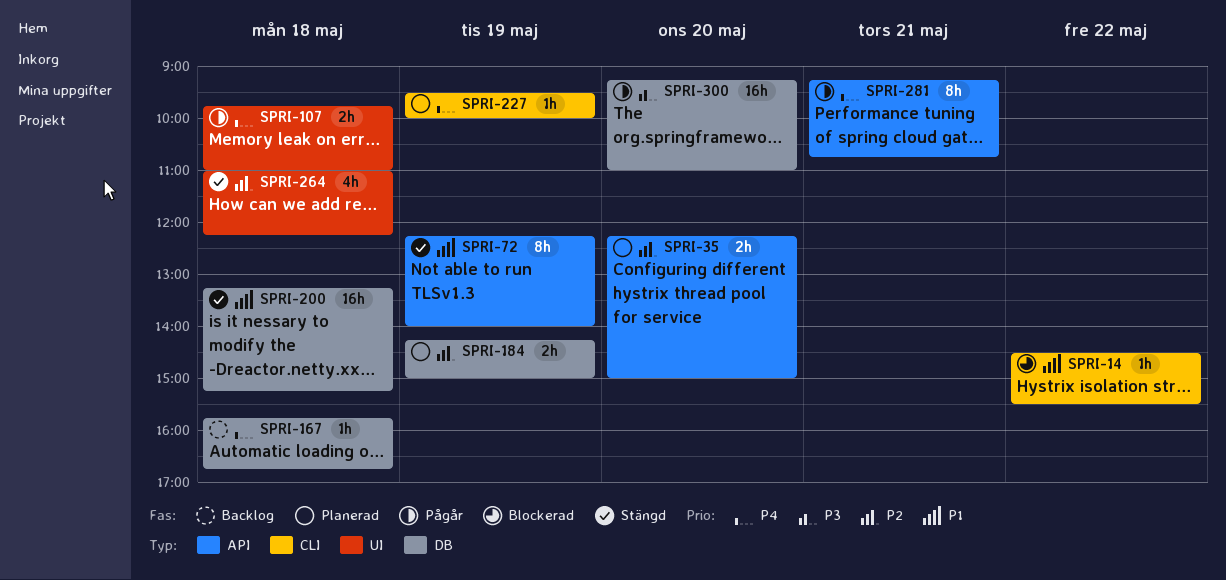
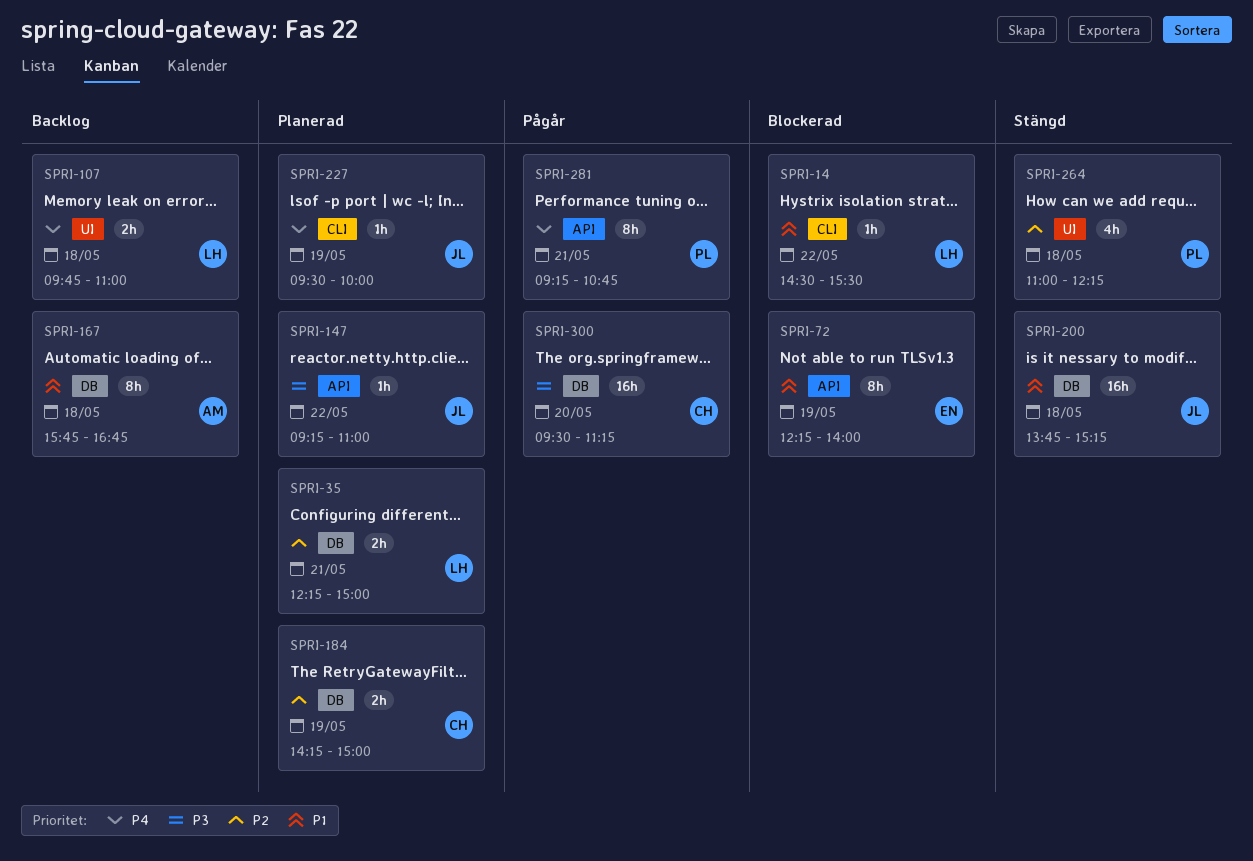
SPRI-35, label: API -> DB
SPRI-35, day: May 20 -> May 21
SPRI-72, status: Stängd -> Blockerad
SPRI-107, status: Pågår -> Backlog
SPRI-147: none -> present
SPRI-167, priority: P4 -> P1
SPRI-167, estimate: 1h -> 8h
SPRI-200, begins: 13:15 -> 13:45
SPRI-300, begins: 09:15 -> 09:30
SPRI-300, ends: 11:00 -> 11:15

